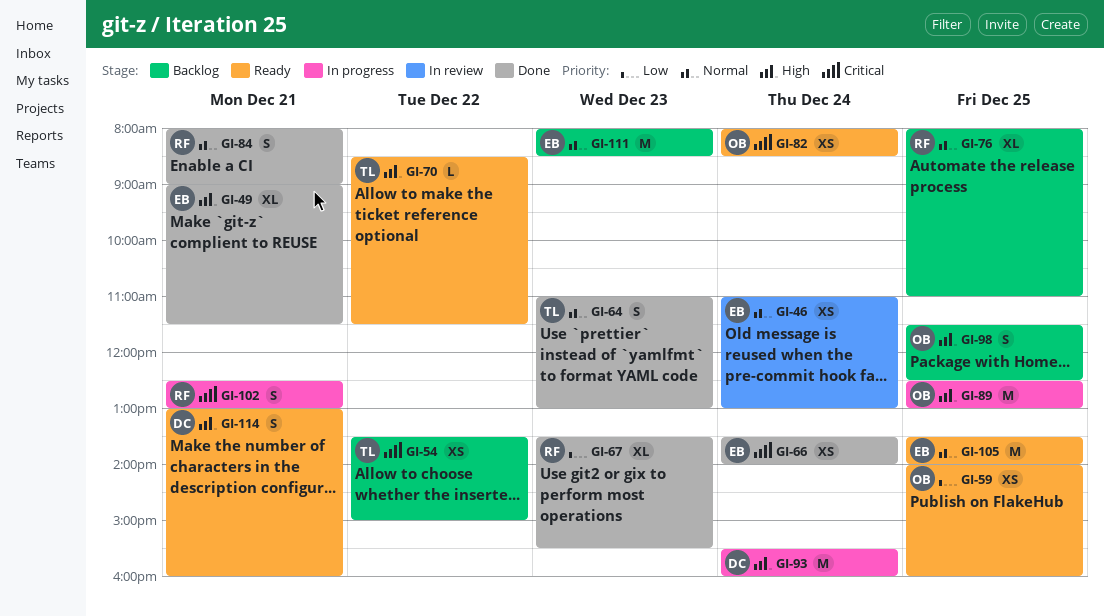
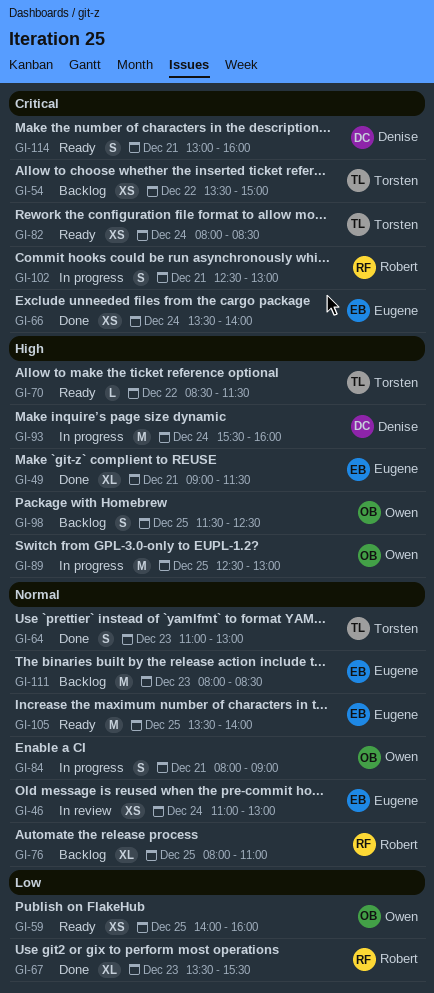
GI-82, owner: Owen -> Torsten
GI-84, status: Done -> In progress
GI-84, owner: Robert -> Owen
GI-114, priority: High -> Critical

